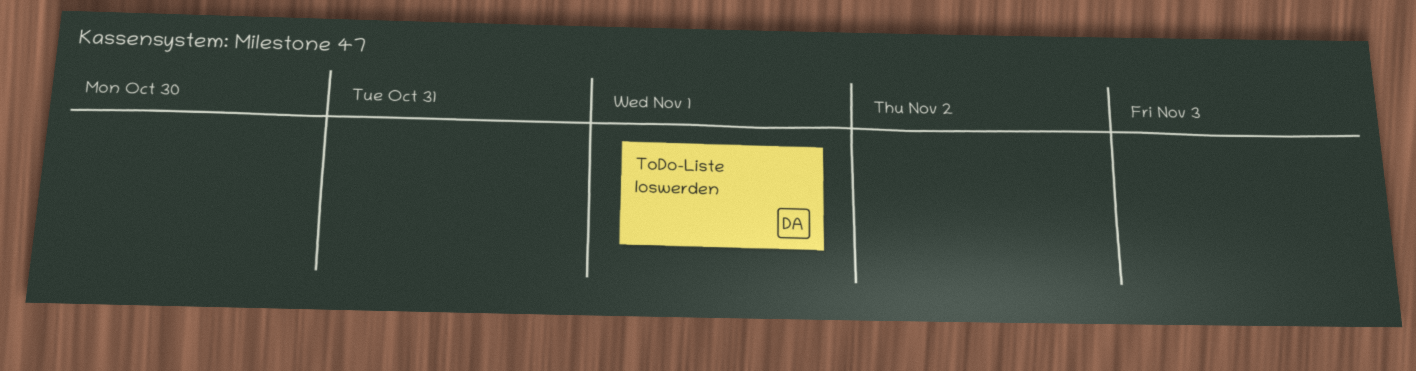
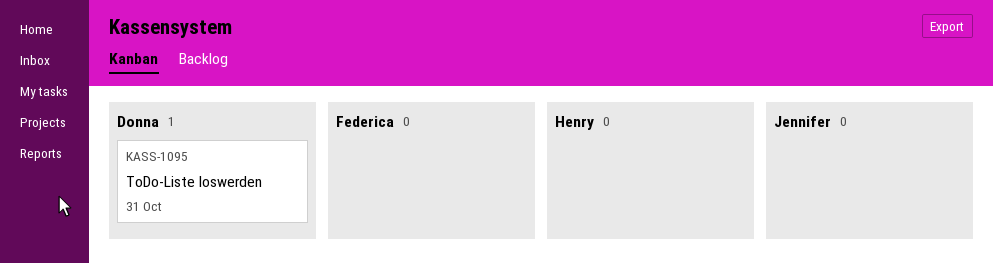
ToDo-Liste loswerden, due: Nov 1 -> Oct 31

